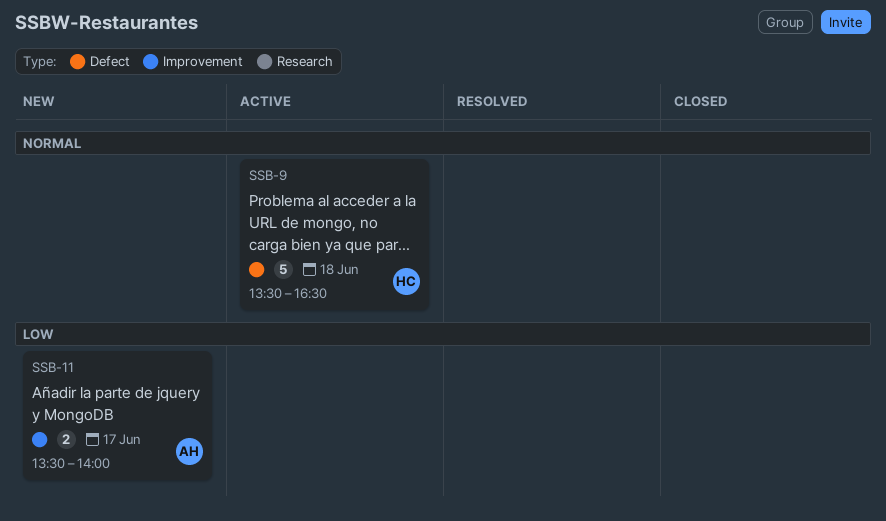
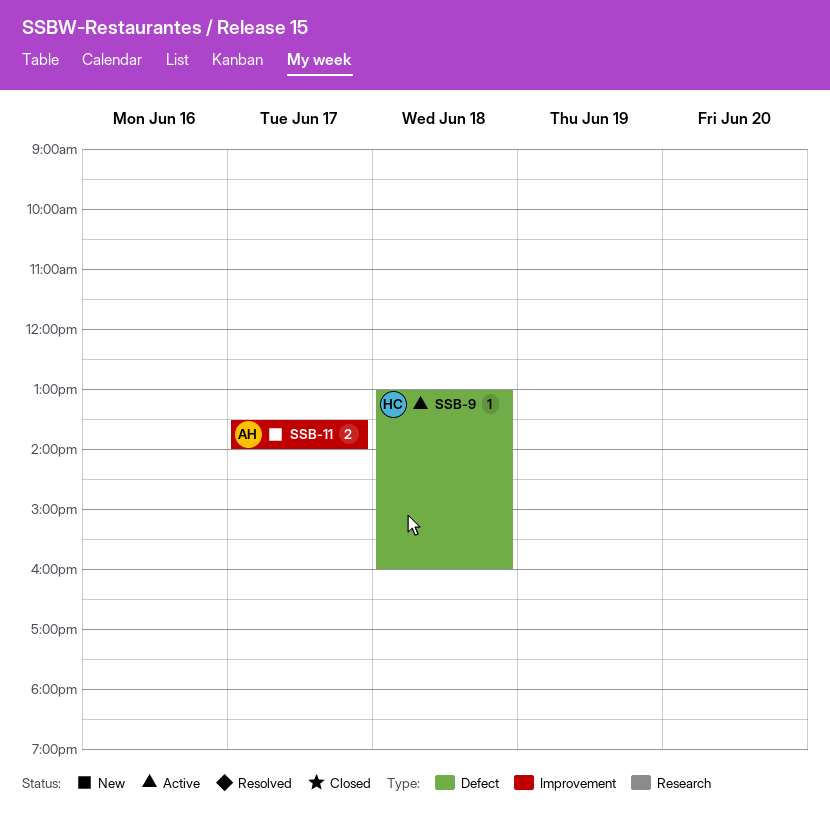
SSB-9, estimate: 5 -> 1
SSB-9, begins: 13:30 -> 13:00
SSB-9, ends: 16:30 -> 16:00

